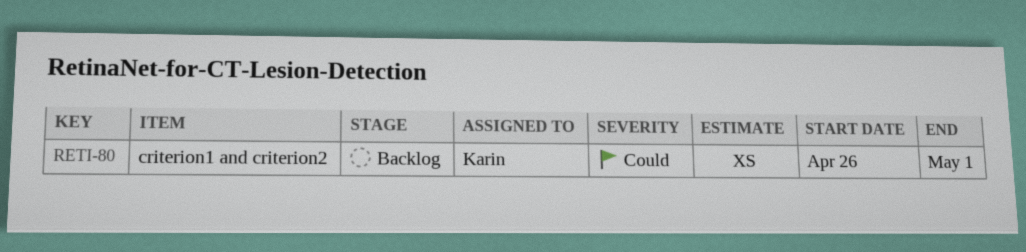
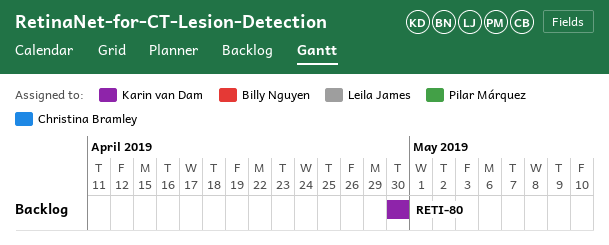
RETI-80, start: Apr 26 -> Apr 30
RETI-80, due: May 1 -> Apr 30

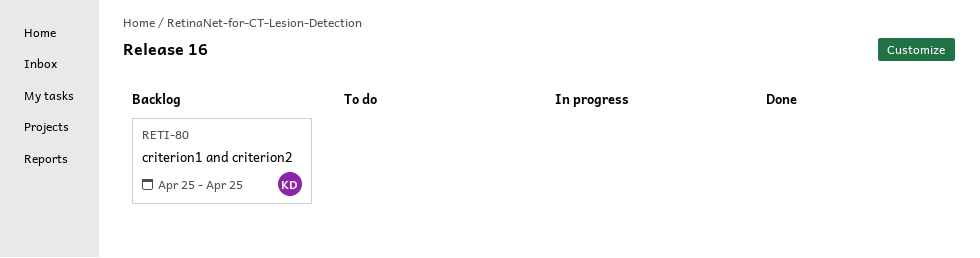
RETI-80, start: Apr 30 -> Apr 25
RETI-80, due: Apr 30 -> Apr 25

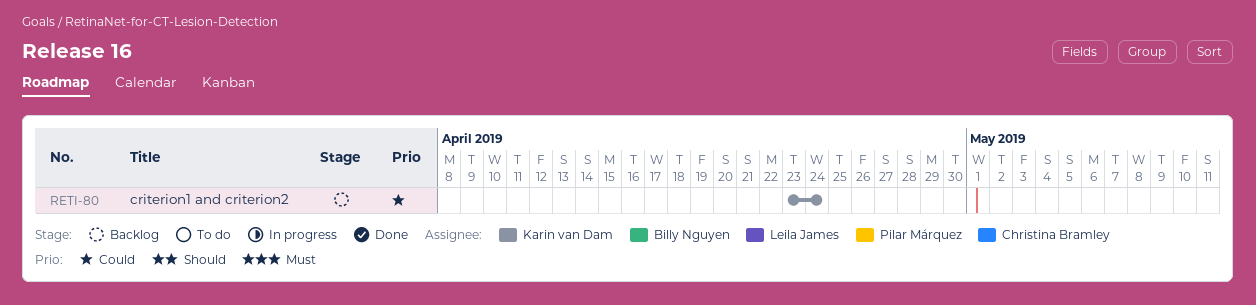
RETI-80, start: Apr 25 -> Apr 23
RETI-80, due: Apr 25 -> Apr 24

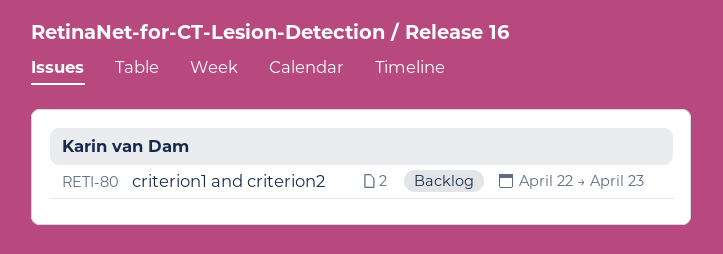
RETI-80, start: Apr 23 -> Apr 22
RETI-80, due: Apr 24 -> Apr 23

